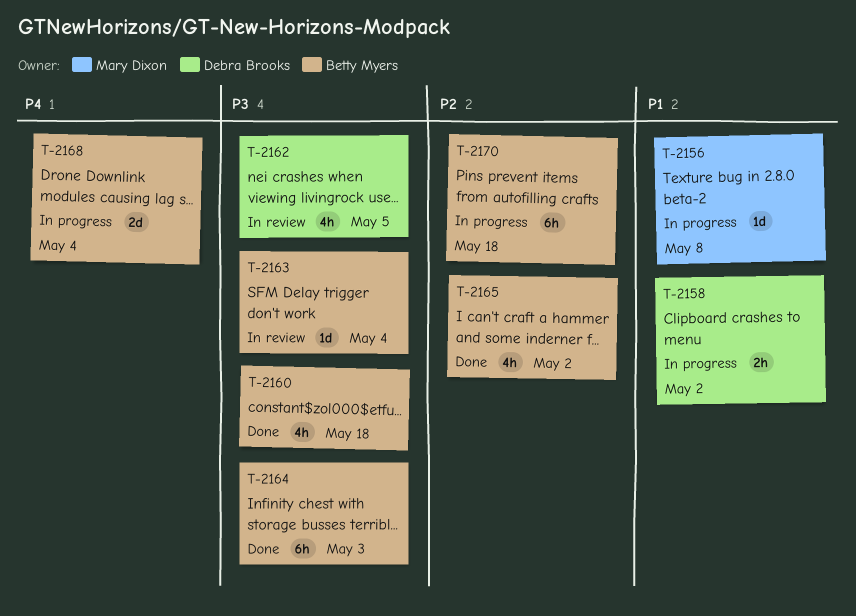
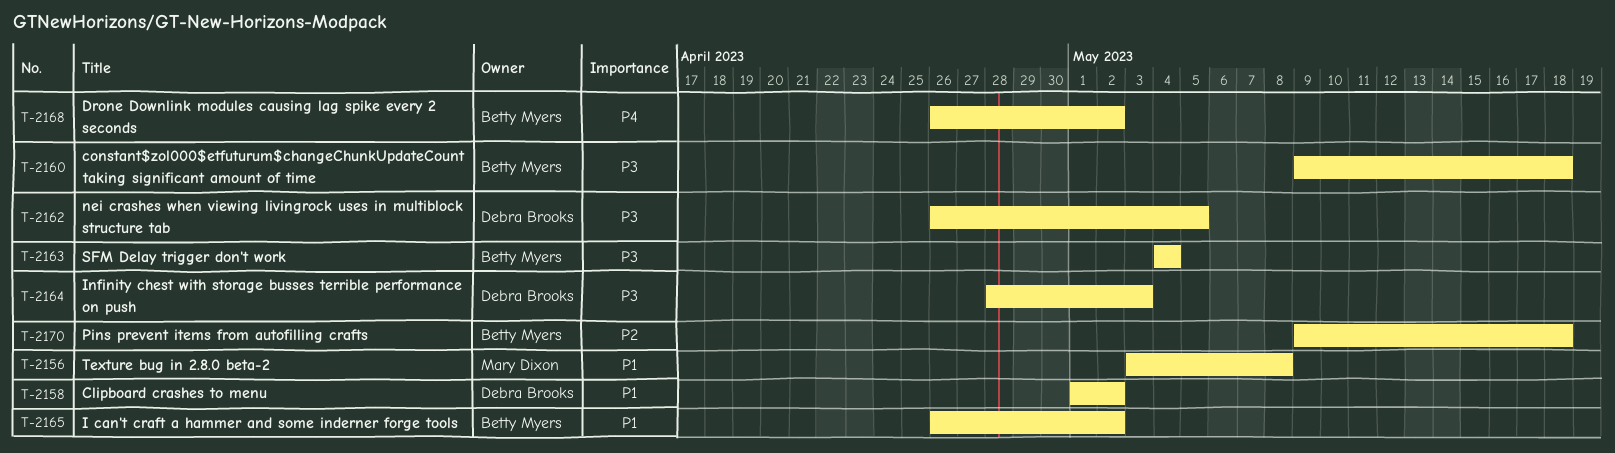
T-2164, owner: Betty Myers -> Debra Brooks
T-2165, priority: P2 -> P1
T-2168, due: May 4 -> May 2

